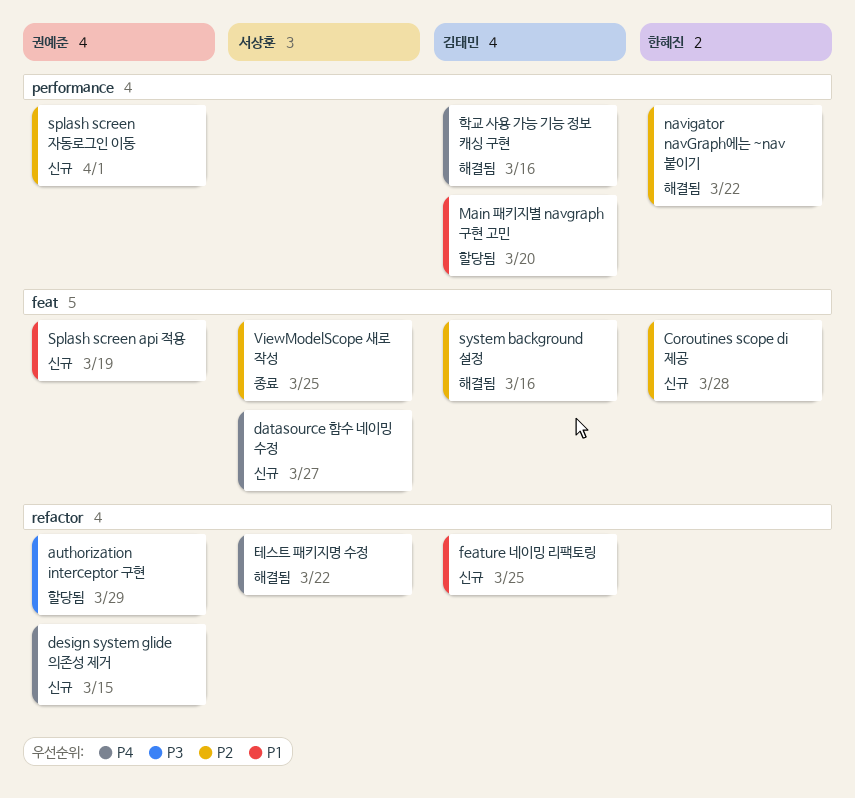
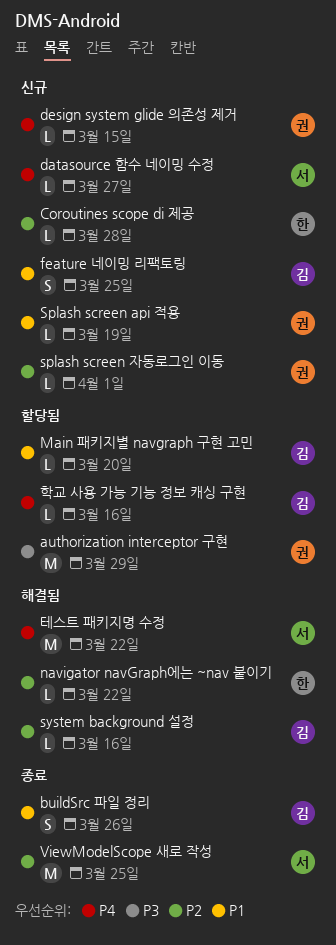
buildSrc 파일 정리: none -> present
학교 사용 가능 기능 정보 캐싱 구현, status: 해결됨 -> 할당됨

